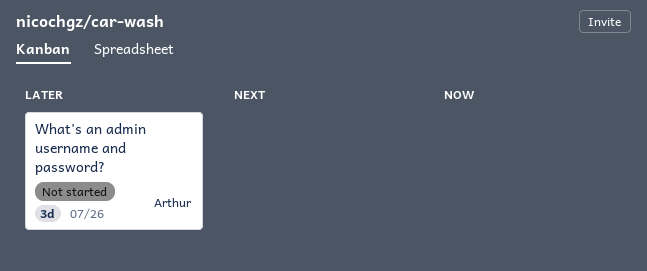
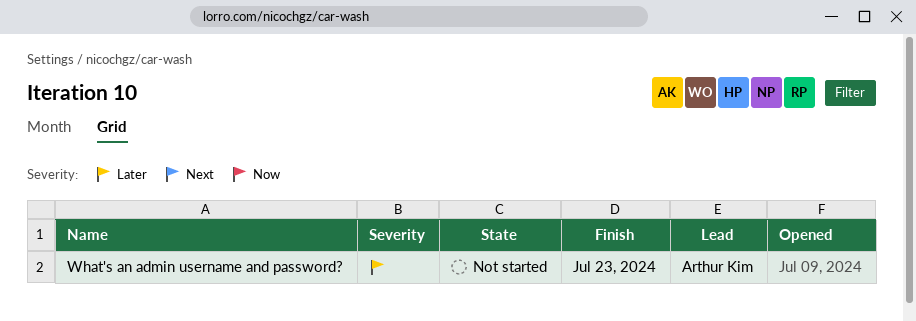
What's an admin username and password?, due: Jul 26 -> Jul 23

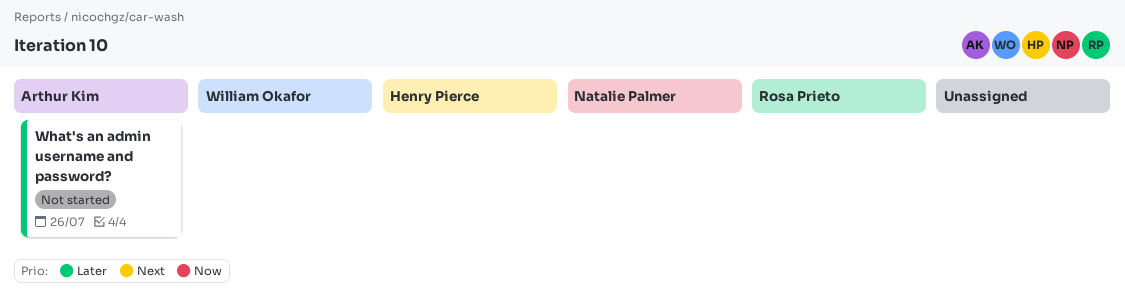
What's an admin username and password?, due: Jul 23 -> Jul 26

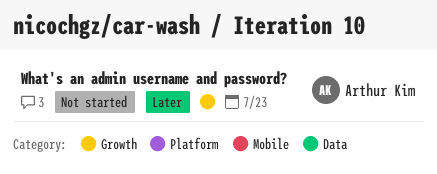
What's an admin username and password?, due: Jul 26 -> Jul 23

